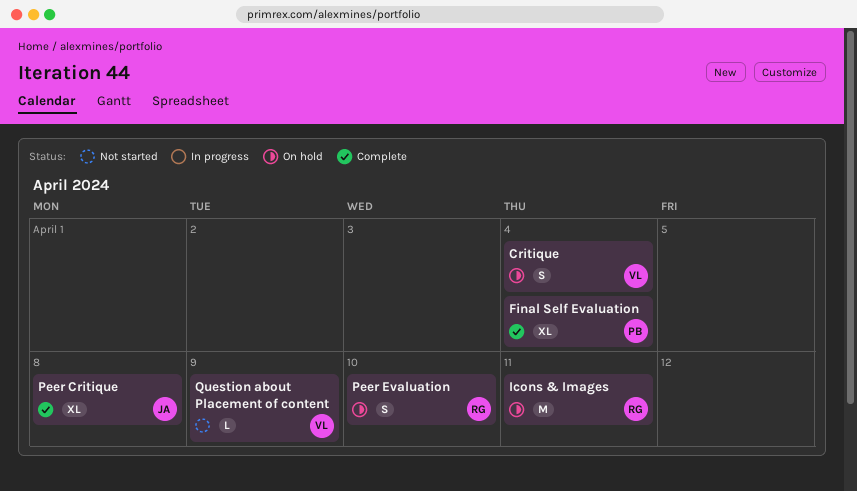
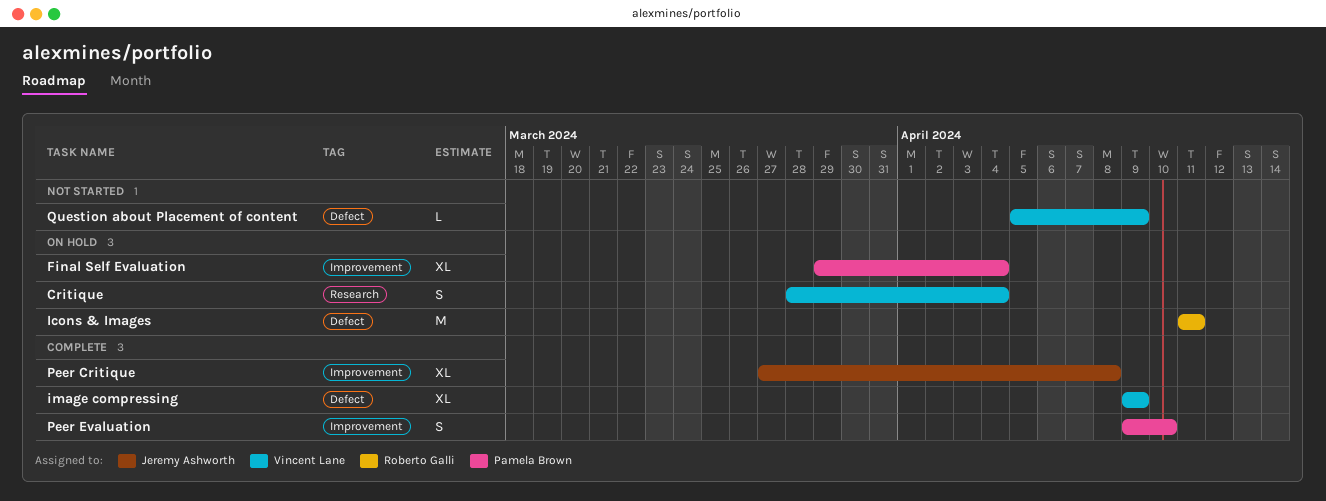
Final Self Evaluation, status: Complete -> On hold
image compressing: none -> present
Peer Evaluation, status: On hold -> Complete
Peer Evaluation, owner: Roberto Galli -> Pamela Brown

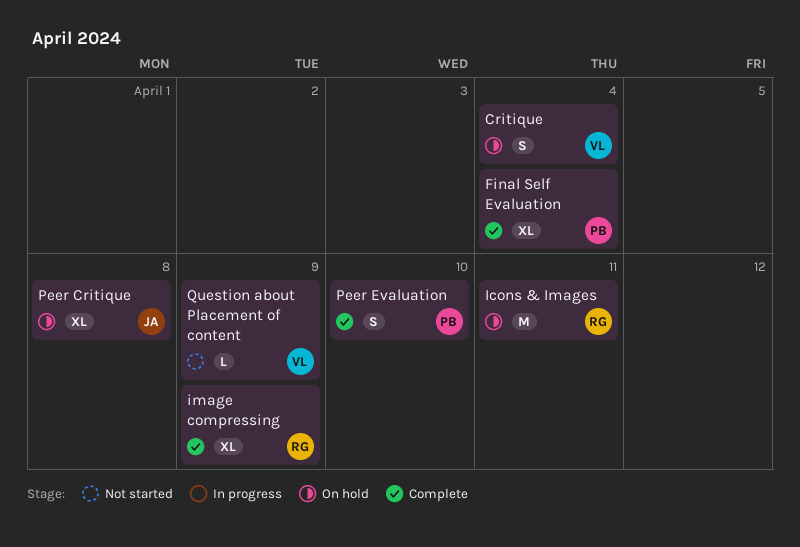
Final Self Evaluation, status: On hold -> Complete
image compressing, owner: Vincent Lane -> Roberto Galli
Peer Critique, status: Complete -> On hold

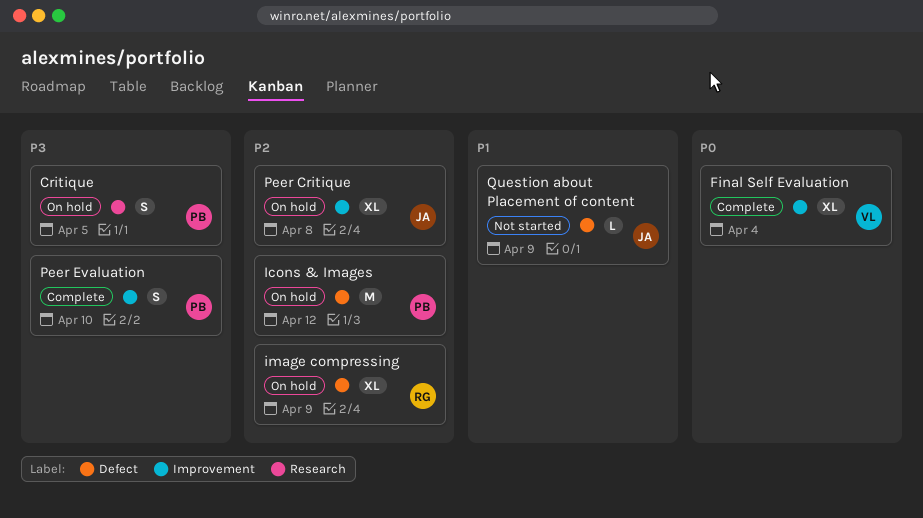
Critique, owner: VL -> PB
Critique, due: Apr 4 -> Apr 5
Final Self Evaluation, owner: PB -> VL
Icons & Images, owner: RG -> PB
Icons & Images, due: Apr 11 -> Apr 12
image compressing, status: Complete -> On hold
Question about Placement of content, owner: VL -> JA

